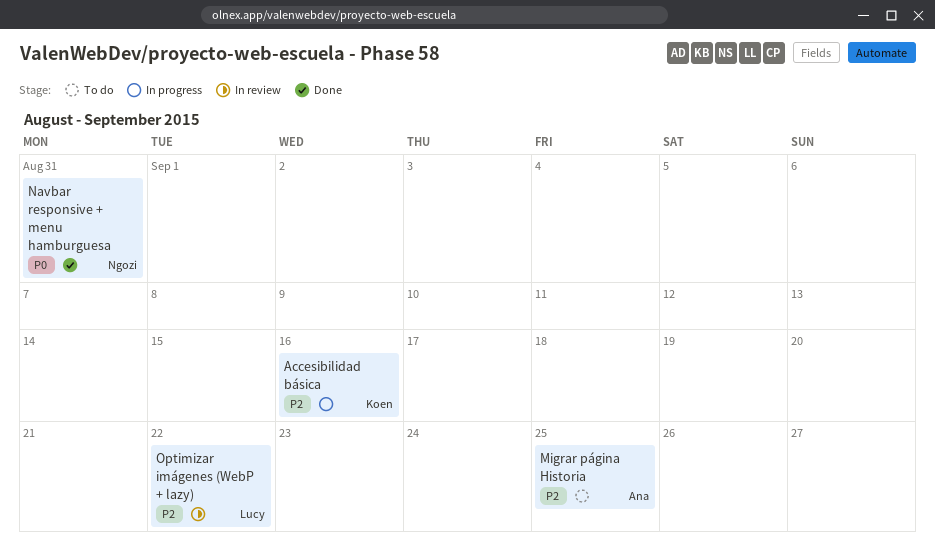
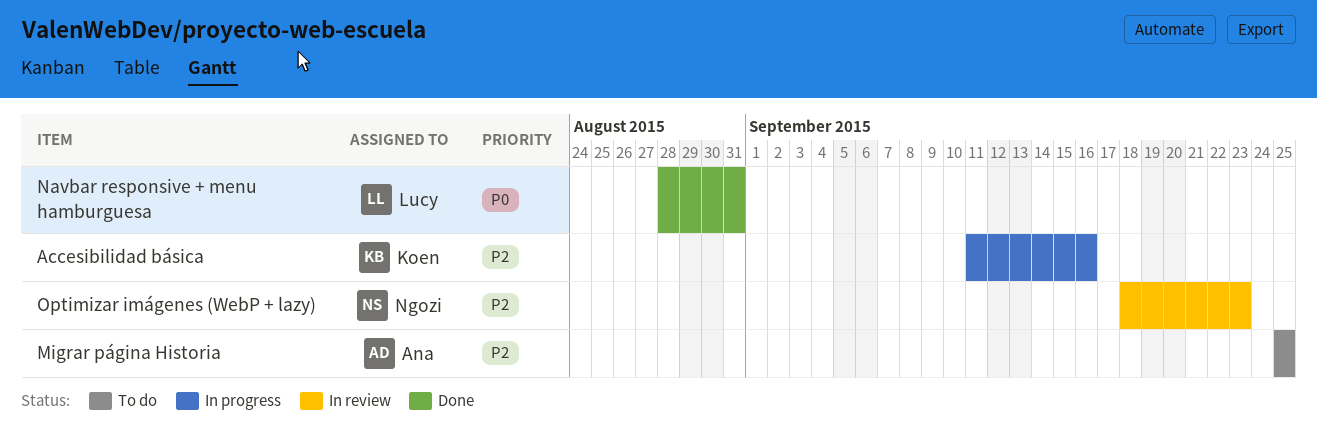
Navbar responsive + menu hamburguesa, owner: Ngozi -> Lucy
Optimizar imágenes (WebP + lazy), owner: Lucy -> Ngozi
Optimizar imágenes (WebP + lazy), due: Sep 22 -> Sep 23

